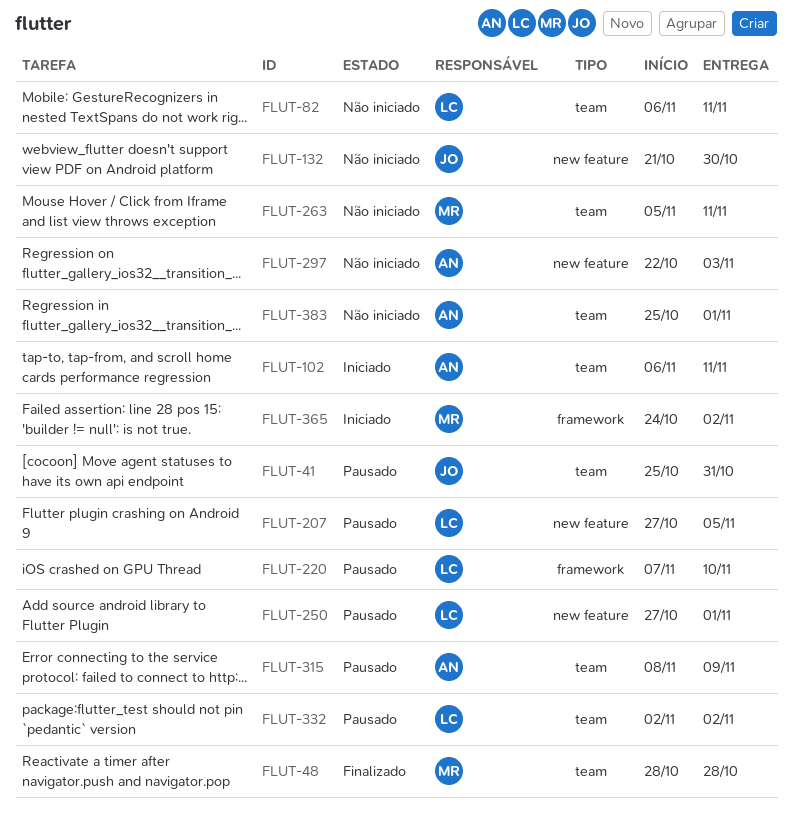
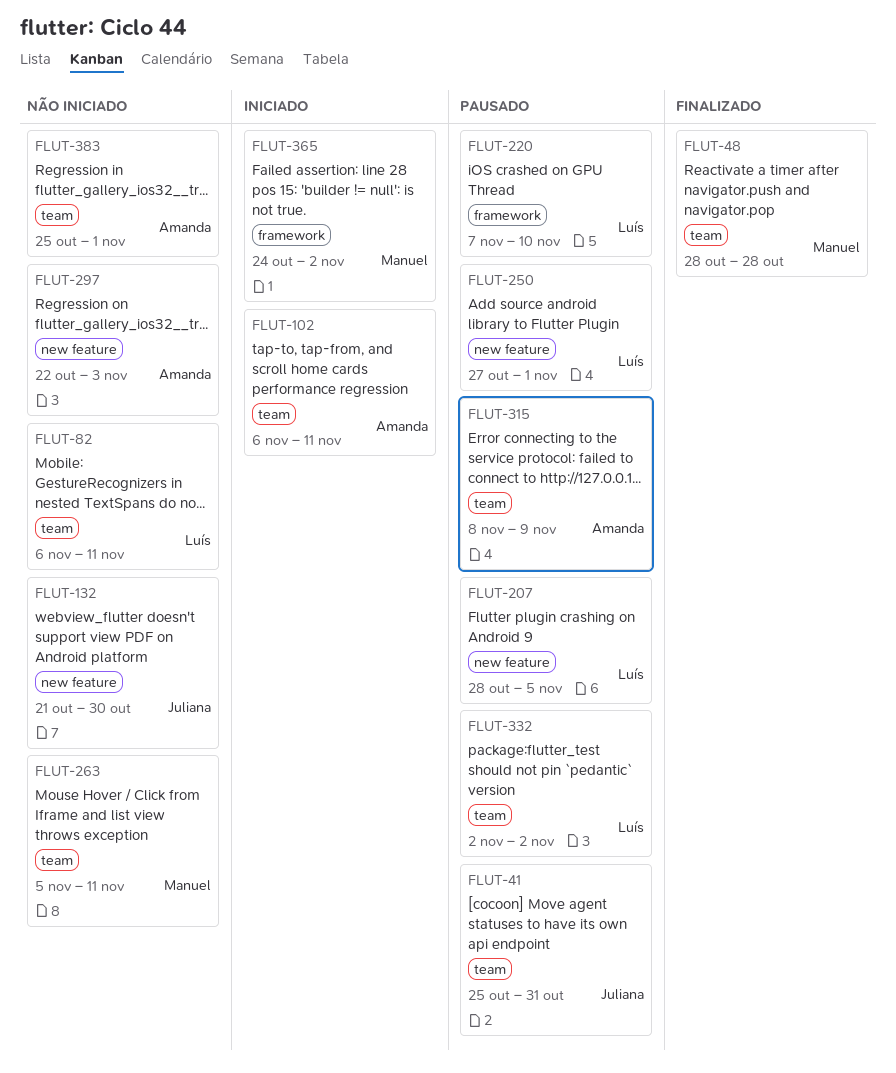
FLUT-207, start: Oct 27 -> Oct 28

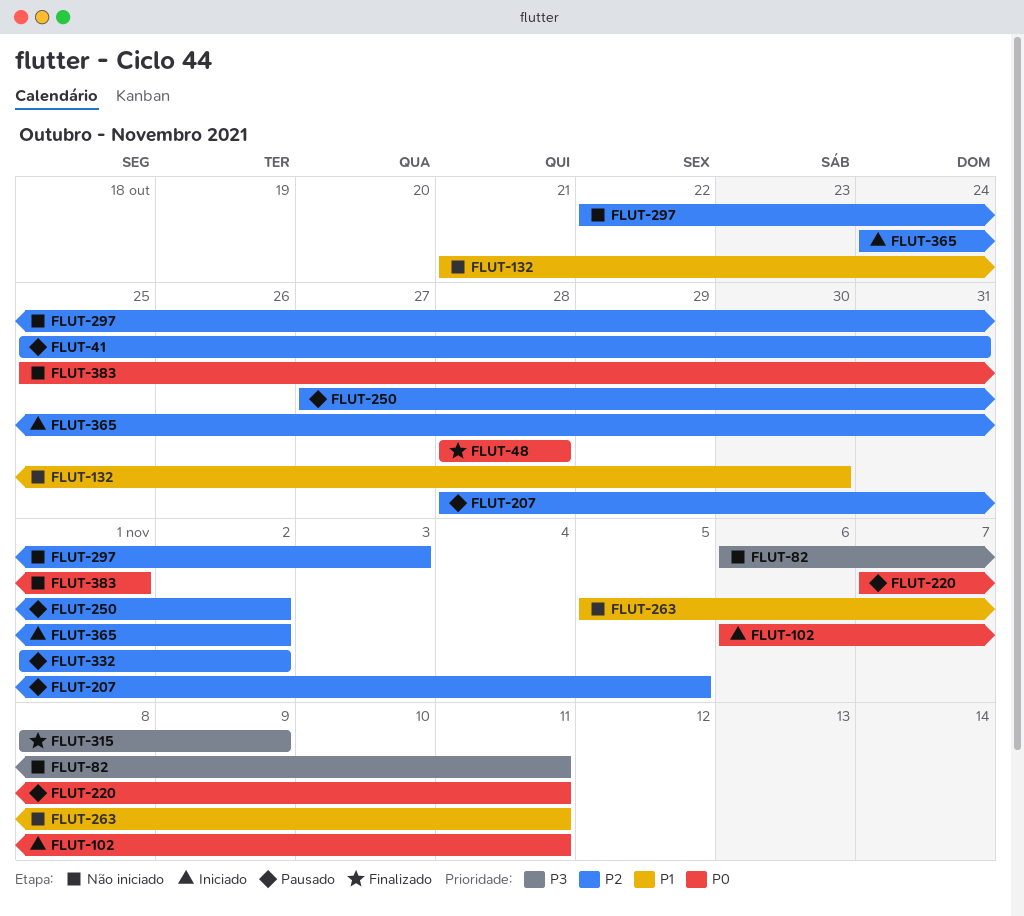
FLUT-220, due: Nov 10 -> Nov 11
FLUT-250, due: Nov 1 -> Nov 2
FLUT-315, status: Pausado -> Finalizado
FLUT-332, start: Nov 2 -> Nov 1

